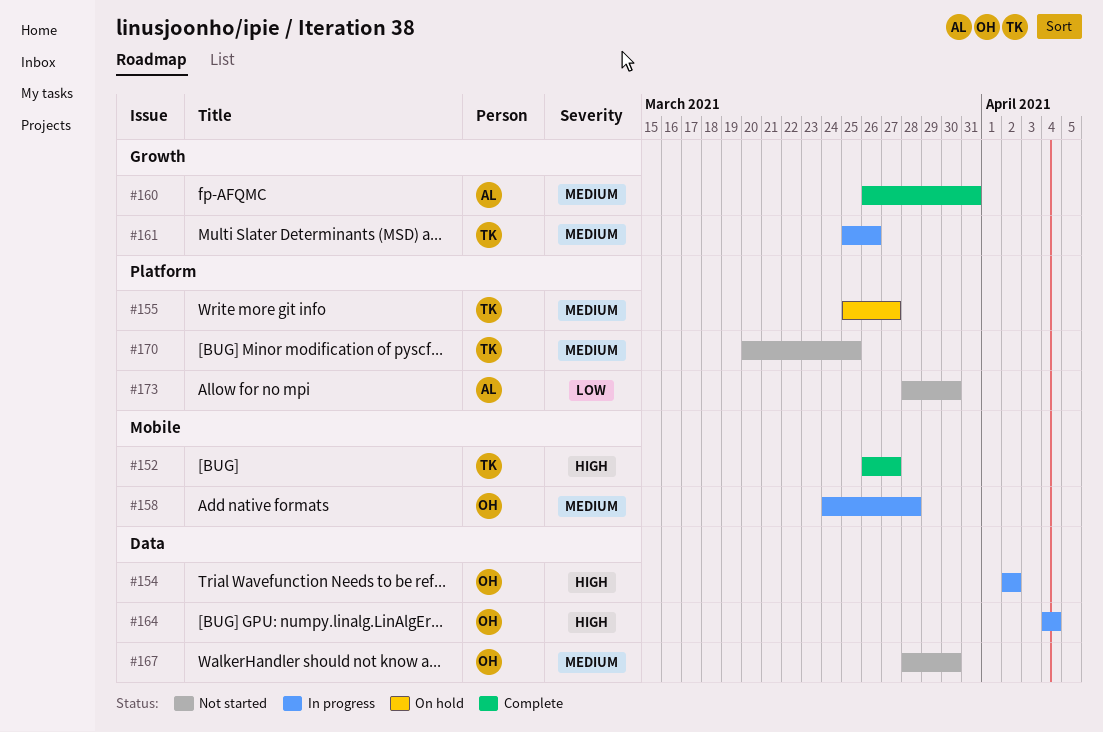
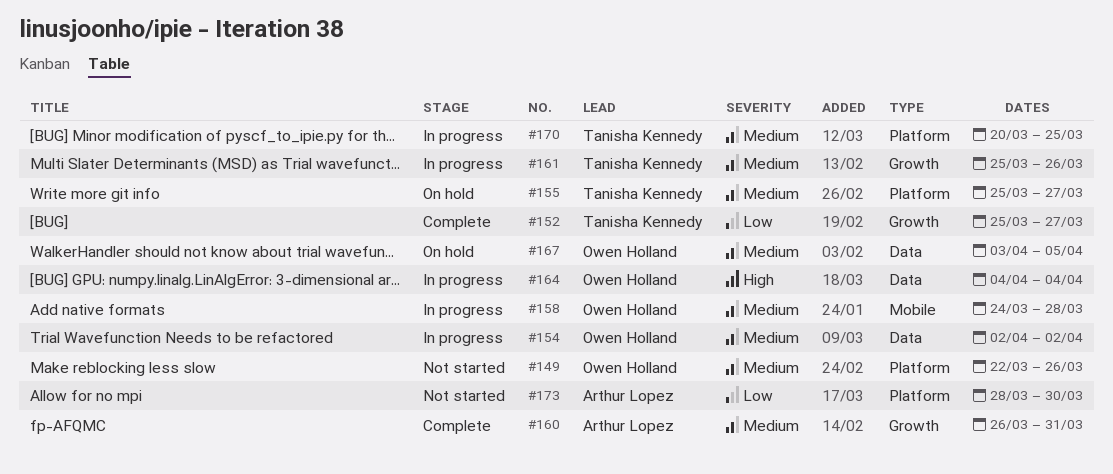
#149: none -> present
#152, priority: High -> Low
#152, label: Mobile -> Growth
#152, start: Mar 26 -> Mar 25
#154, priority: High -> Medium
#167, status: Not started -> On hold
#167, start: Mar 28 -> Apr 3
#167, due: Mar 30 -> Apr 5
#170, status: Not started -> In progress

